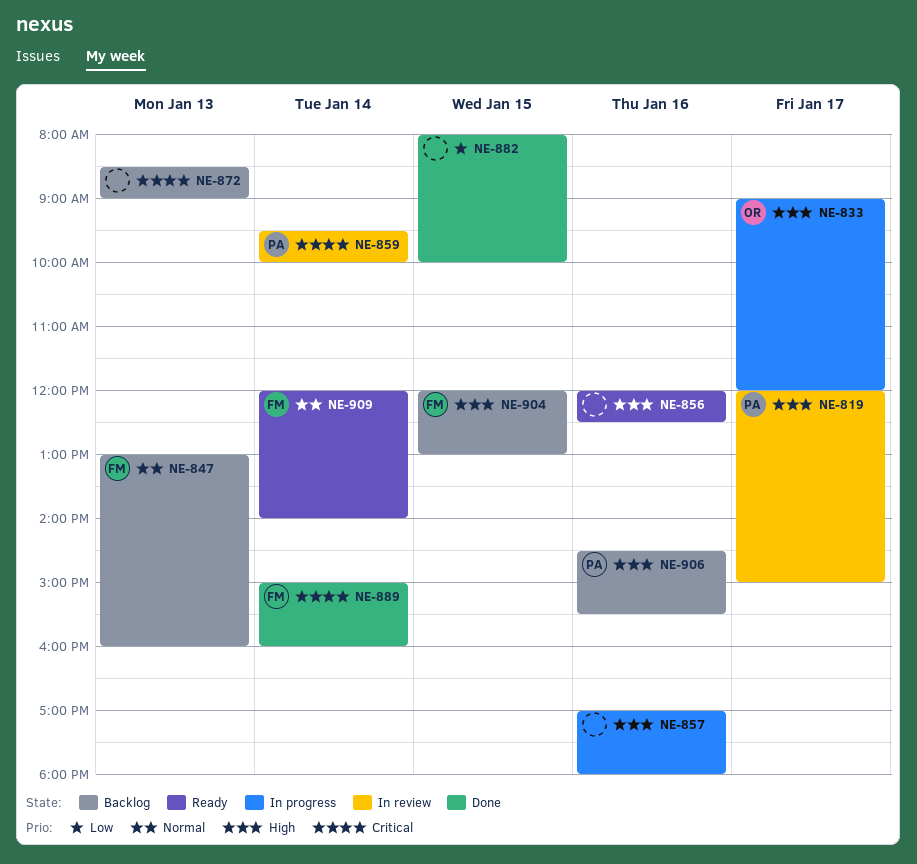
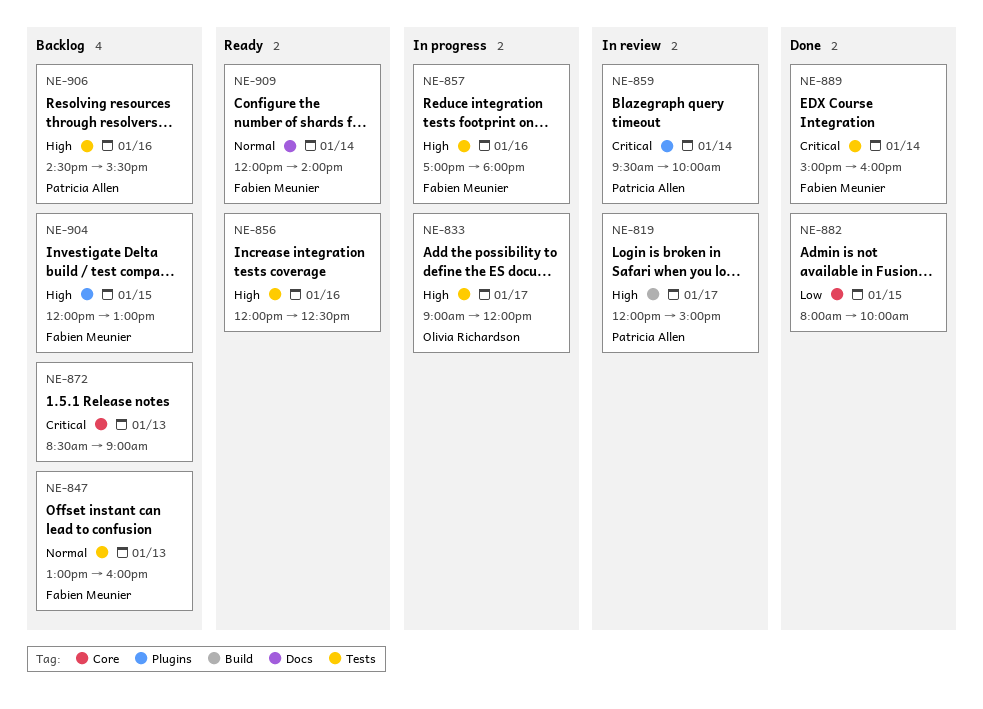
NE-857, owner: none -> Fabien Meunier

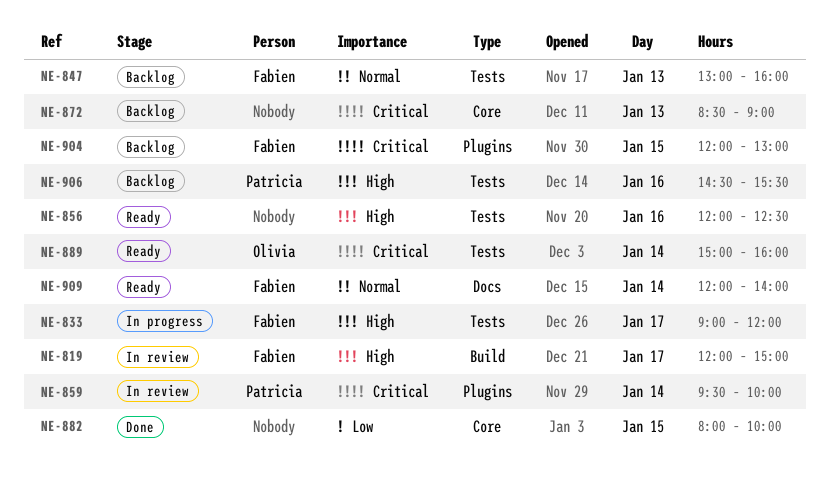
NE-819, owner: Patricia Allen -> Fabien Meunier
NE-833, owner: Olivia Richardson -> Fabien Meunier
NE-857: present -> none
NE-889, status: Done -> Ready
NE-889, owner: Fabien Meunier -> Olivia Richardson
NE-904, priority: High -> Critical

